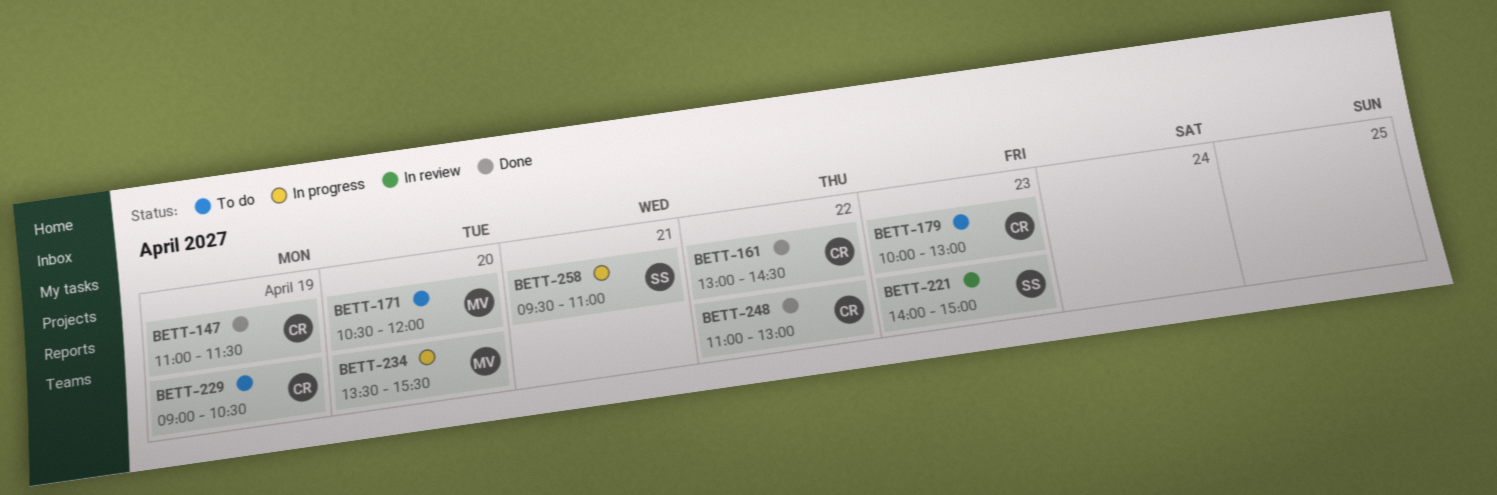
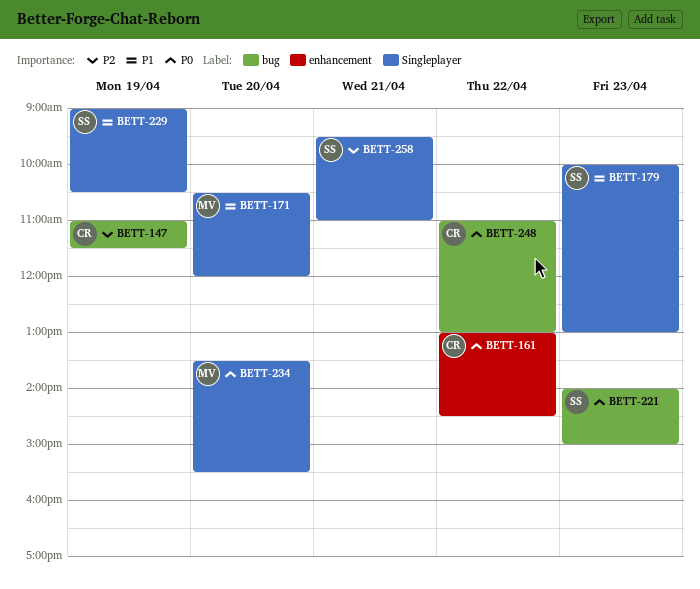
BETT-179, owner: CR -> SS
BETT-229, owner: CR -> SS

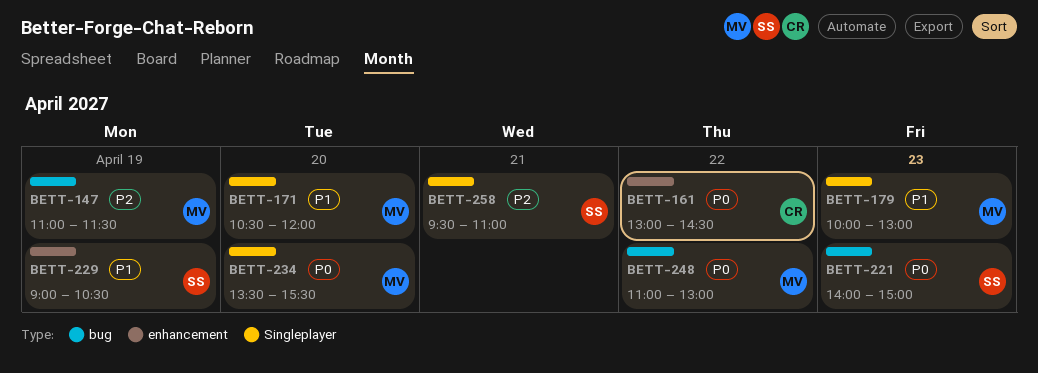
BETT-147, owner: CR -> MV
BETT-179, owner: SS -> MV
BETT-229, label: Singleplayer -> enhancement
BETT-248, owner: CR -> MV

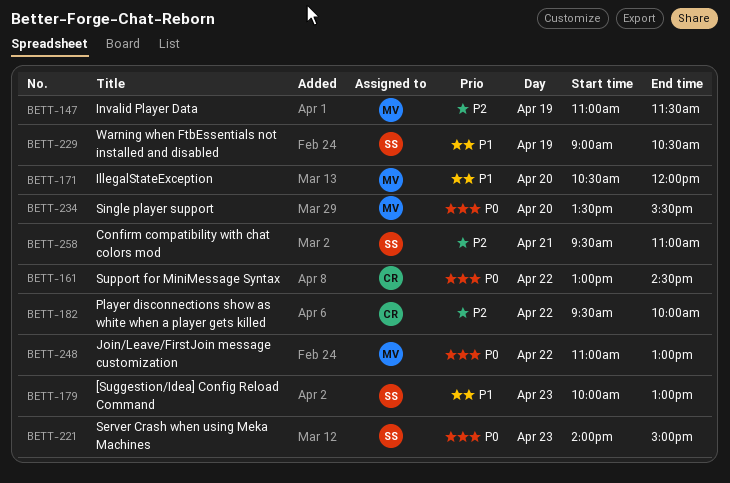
BETT-179, owner: MV -> SS
BETT-182: none -> present

